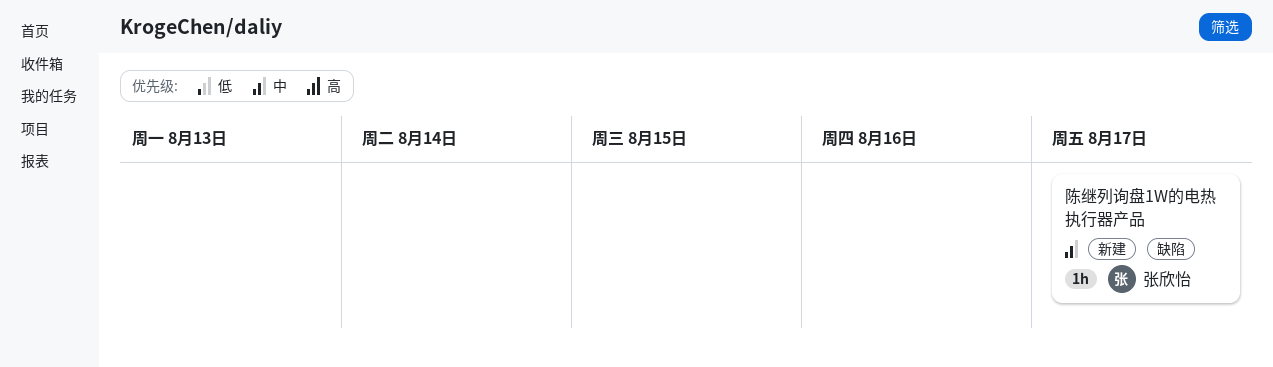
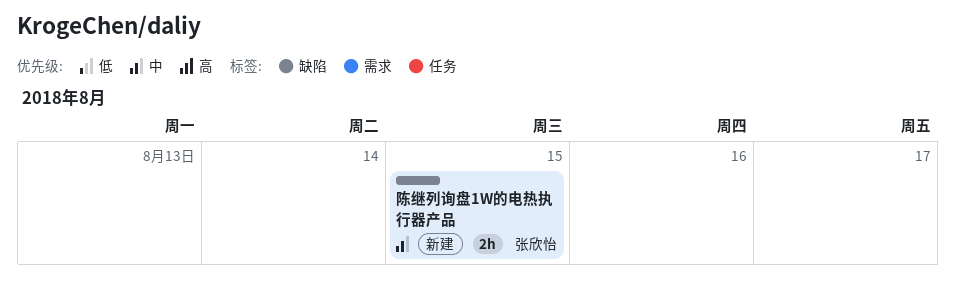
陈继列询盘1W的电热执行器产品, estimate: 1h -> 2h
陈继列询盘1W的电热执行器产品, due: Aug 17 -> Aug 15

